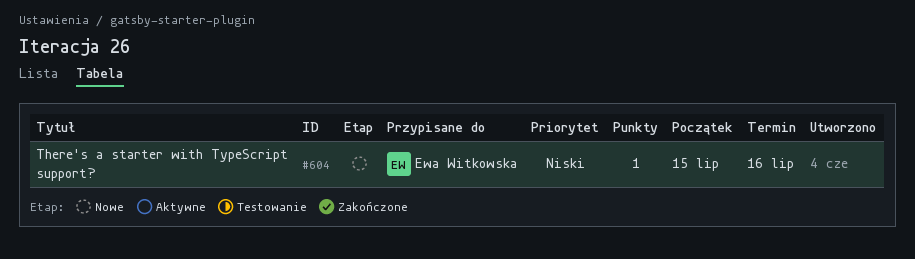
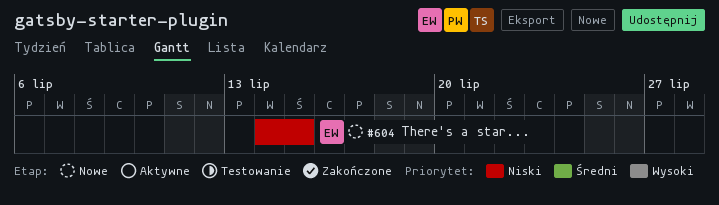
#604, start: Jul 15 -> Jul 14
#604, due: Jul 16 -> Jul 15

